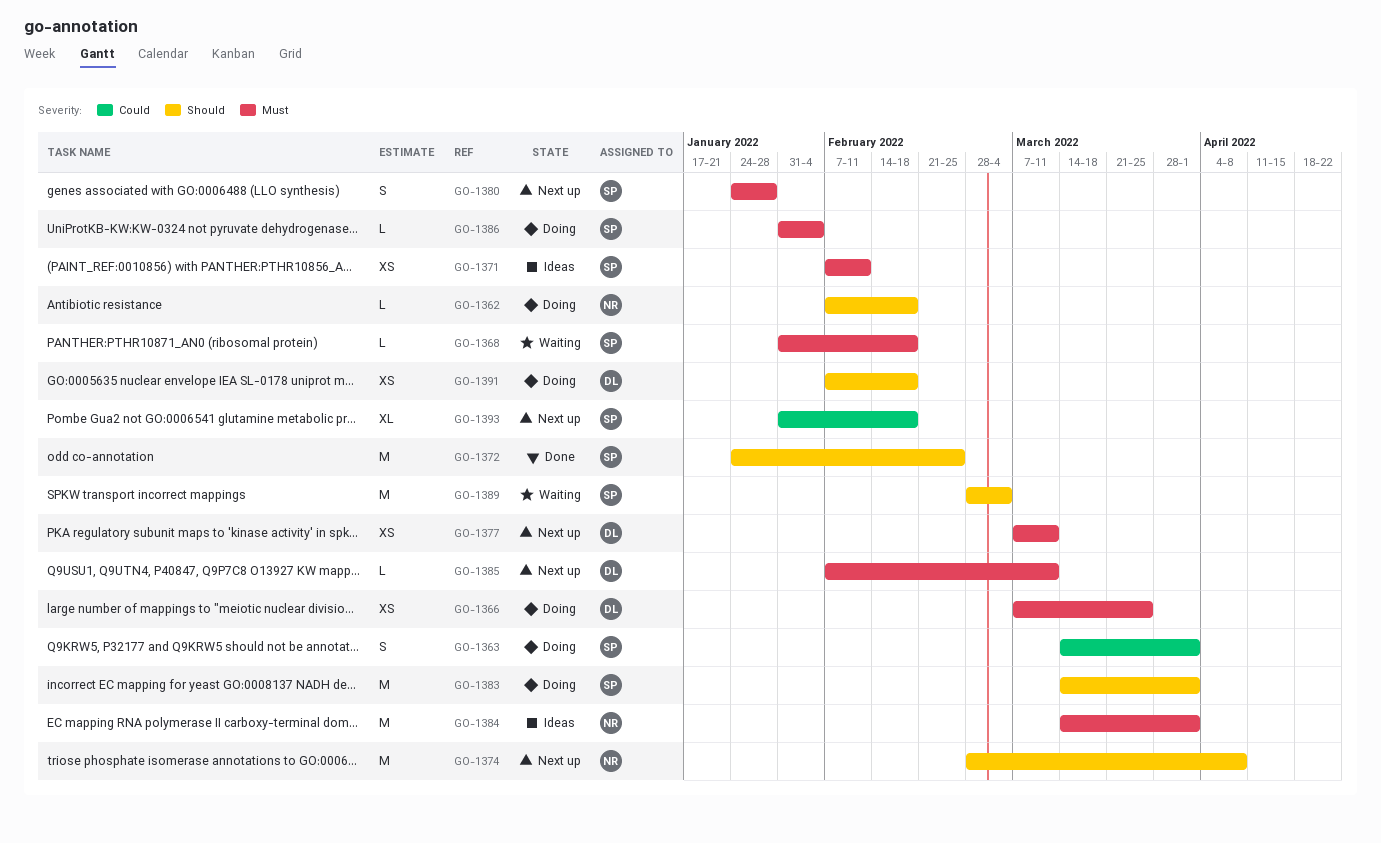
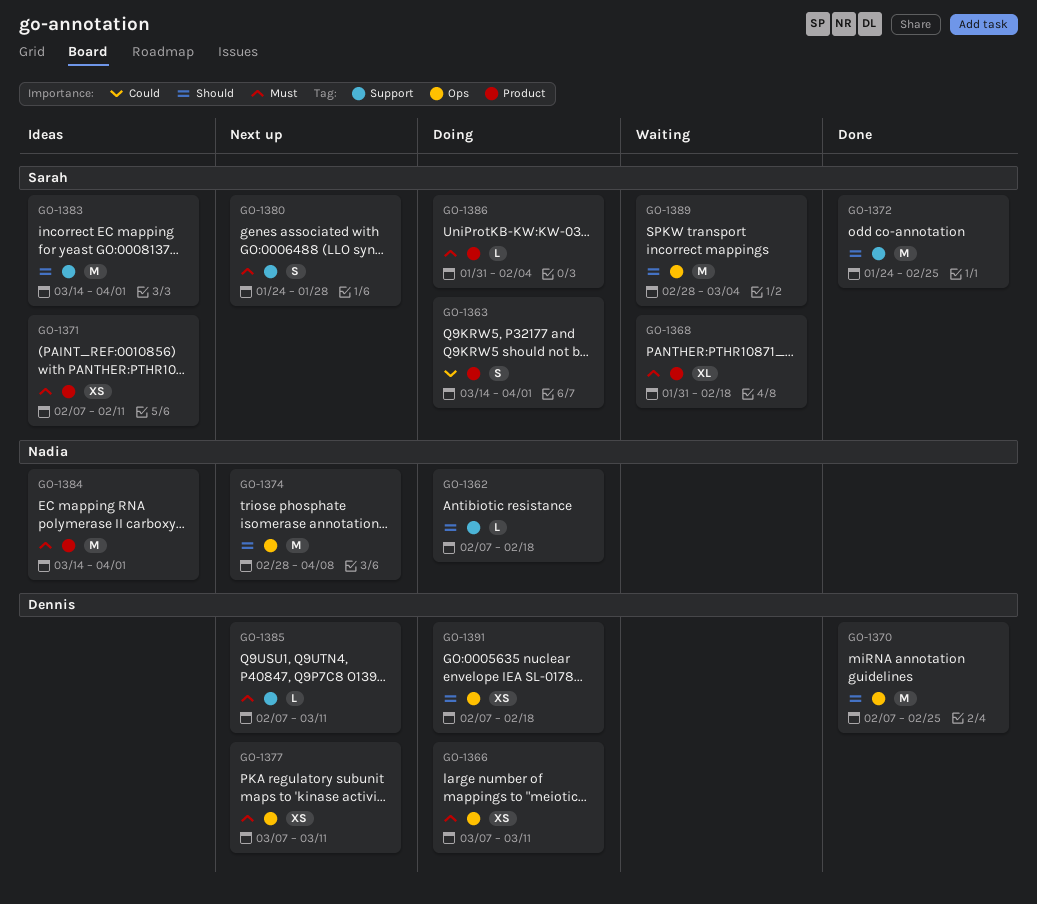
GO-1366, due: Mar 25 -> Mar 11
GO-1368, estimate: L -> XL
GO-1370: none -> present
GO-1383, status: Doing -> Ideas
GO-1393: present -> none

